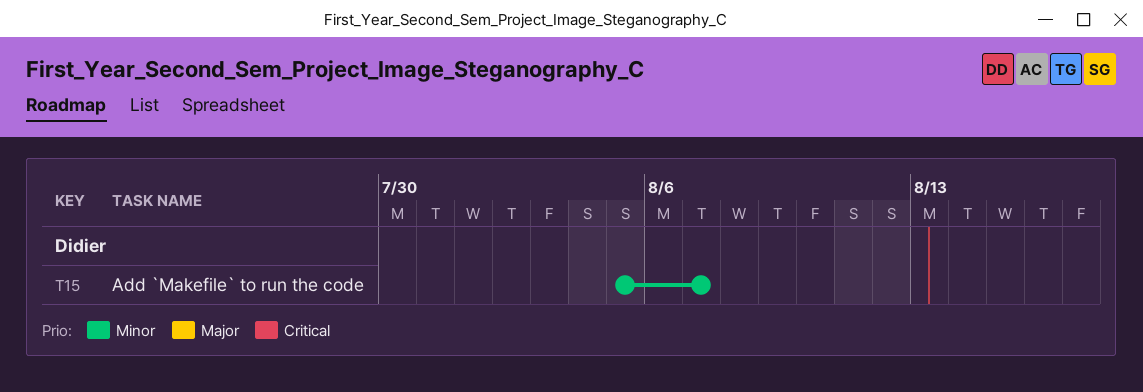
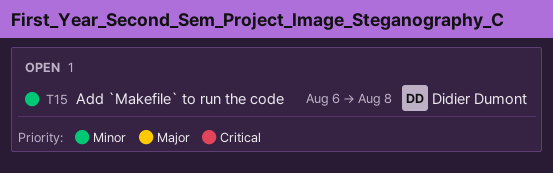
T15, start: Aug 5 -> Aug 6
T15, due: Aug 7 -> Aug 8

